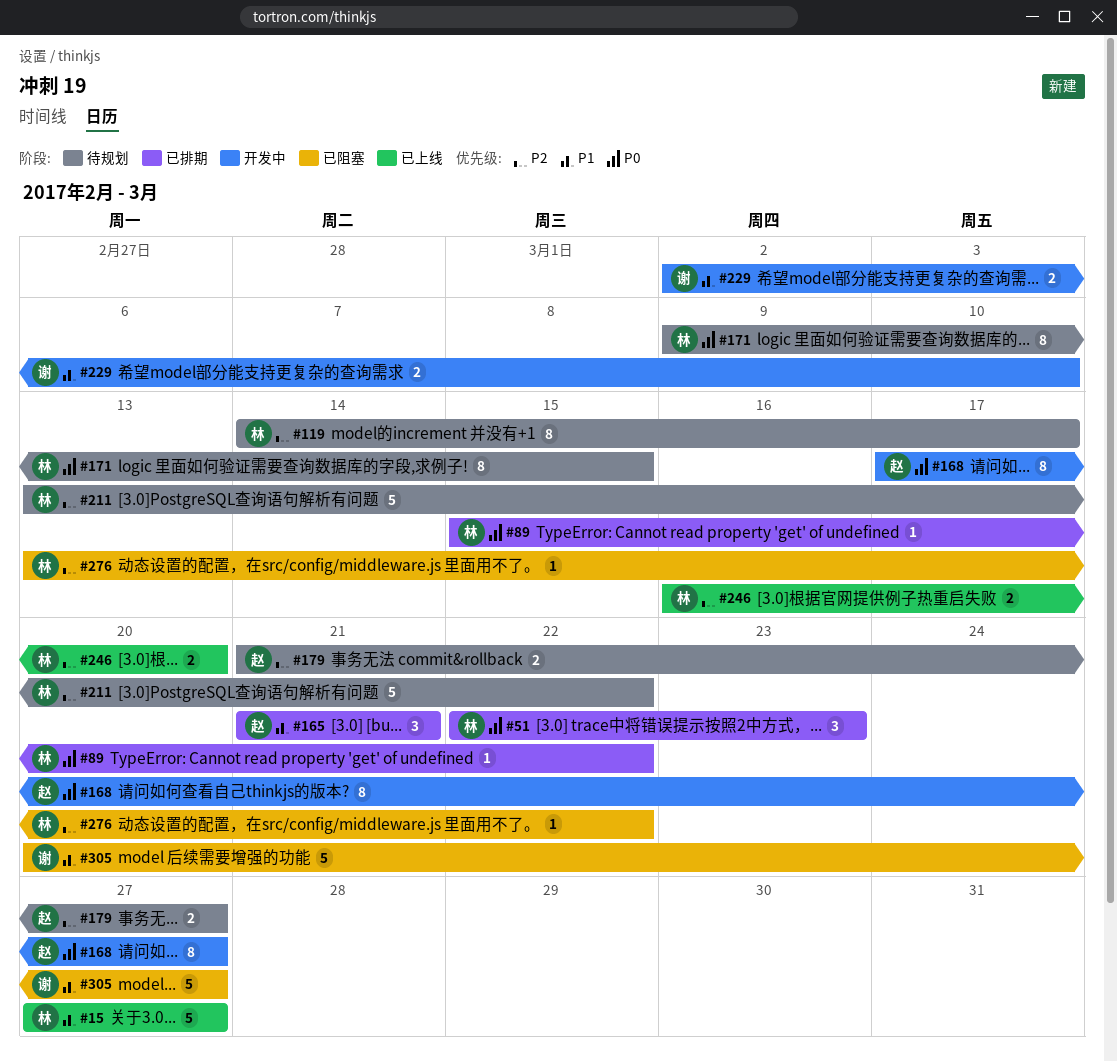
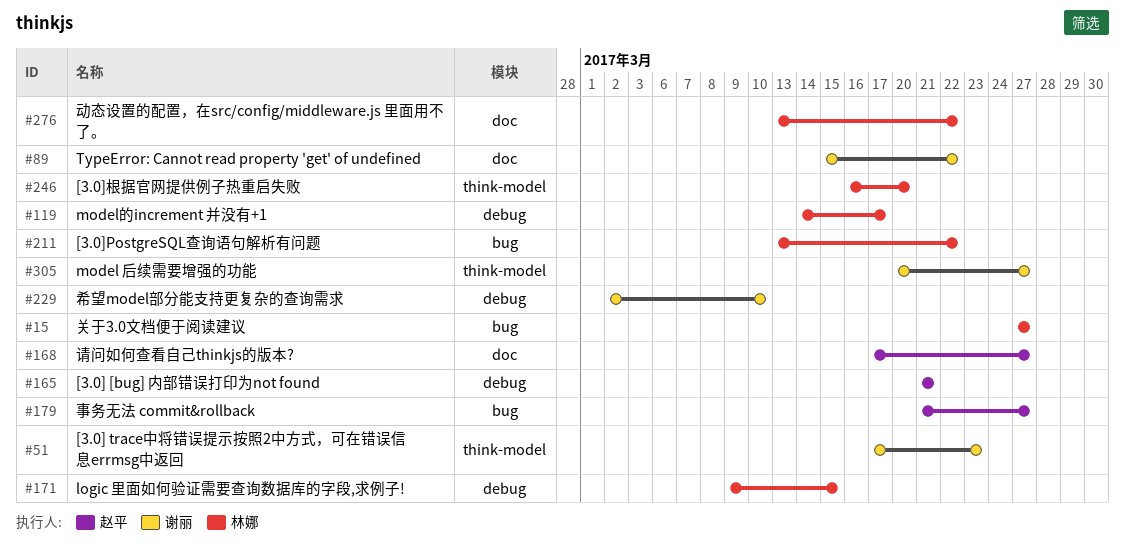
#51, owner: 林娜 -> 谢丽
#51, start: Mar 22 -> Mar 17
#89, owner: 林娜 -> 谢丽

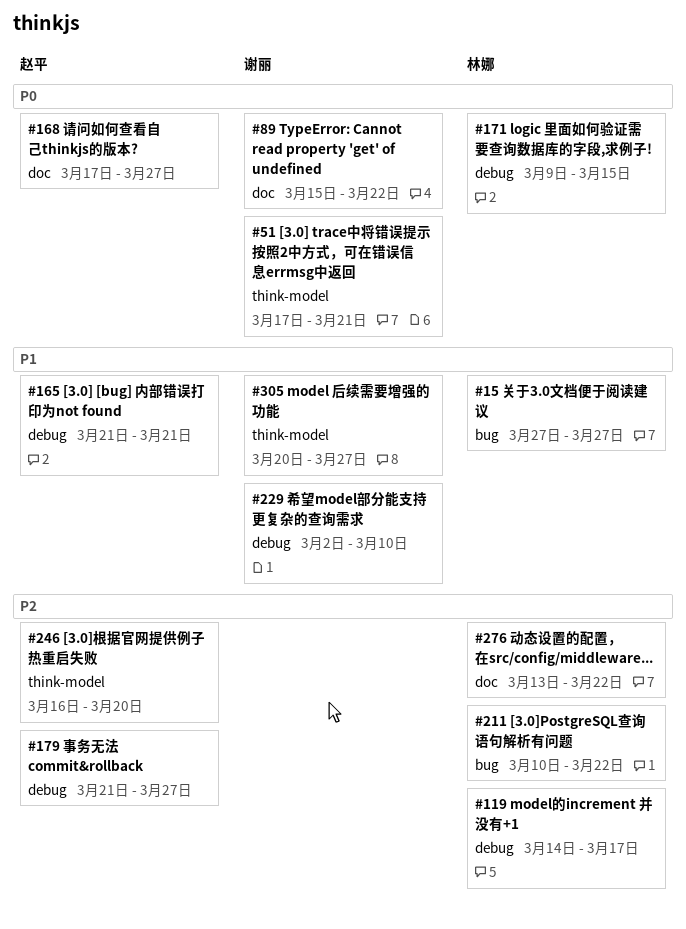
#51, due: Mar 23 -> Mar 21
#179, label: bug -> debug
#211, start: Mar 13 -> Mar 10
#246, owner: 林娜 -> 赵平

